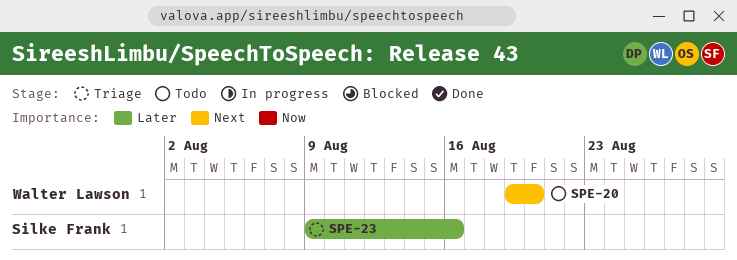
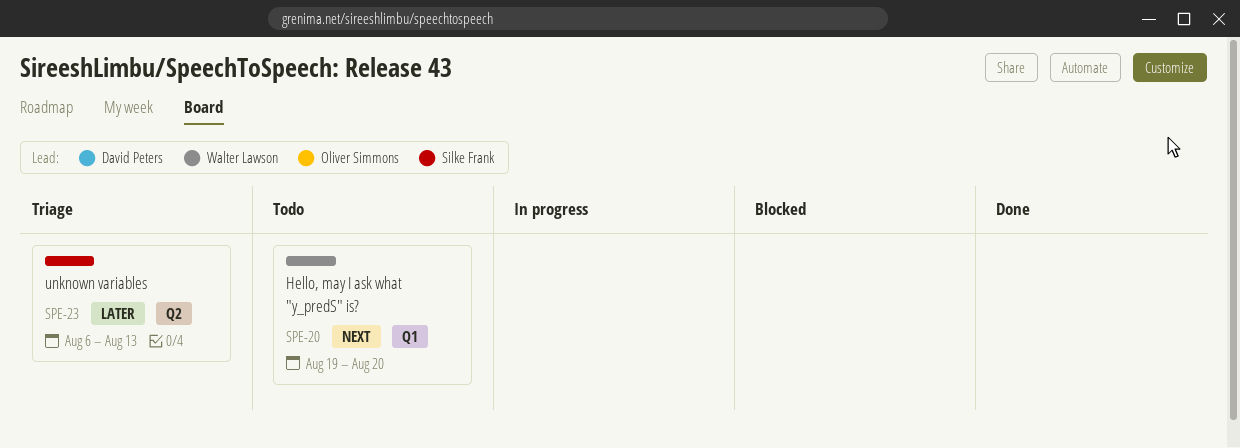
SPE-23, start: Aug 9 -> Aug 6
SPE-23, due: Aug 16 -> Aug 13

